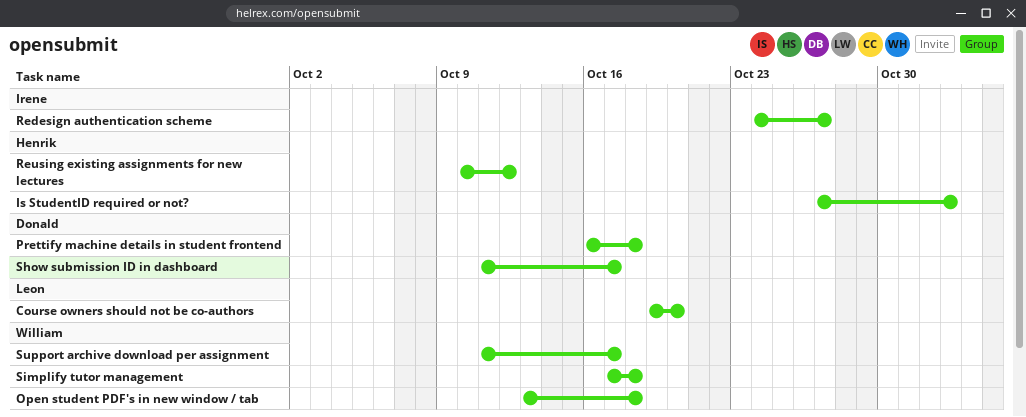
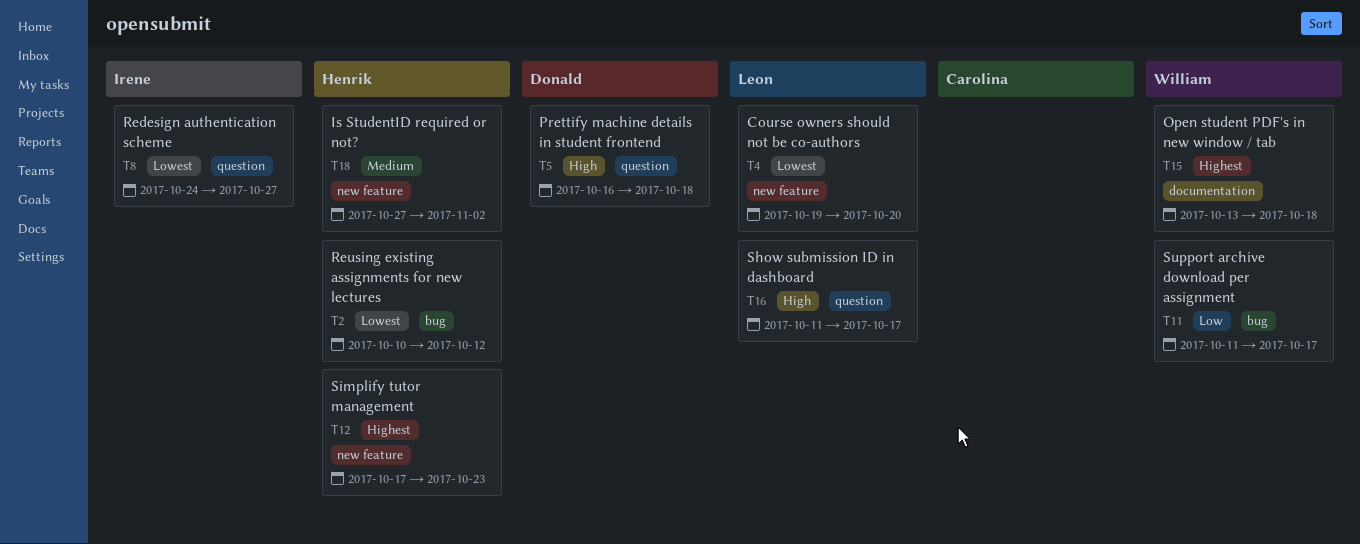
Show submission ID in dashboard, owner: Donald -> Leon
Simplify tutor management, owner: William -> Henrik
Simplify tutor management, due: Oct 18 -> Oct 23

